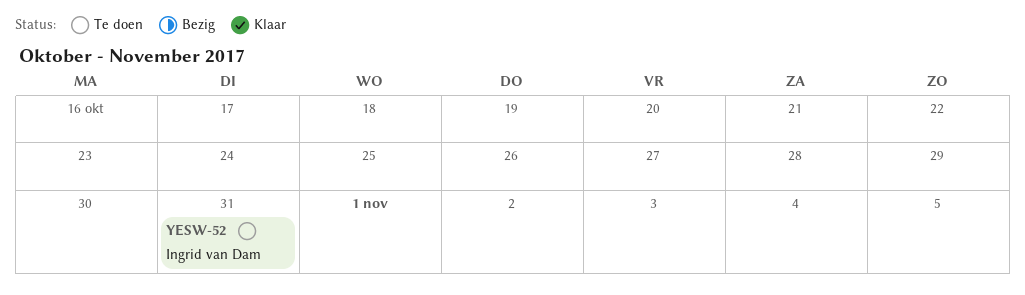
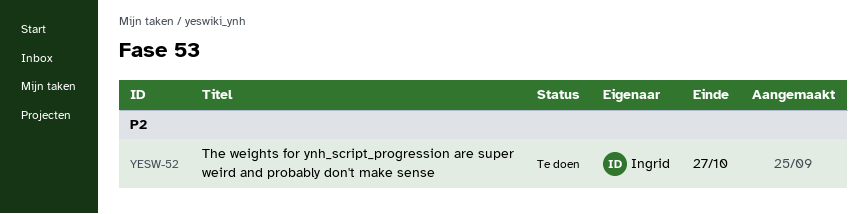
YESW-52, due: Oct 31 -> Oct 27

